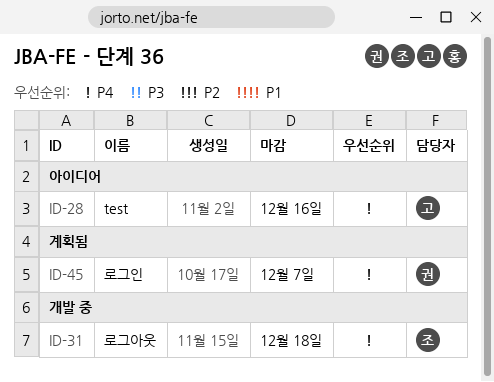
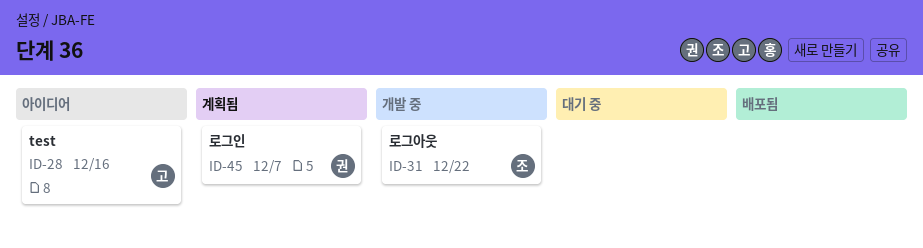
ID-31, due: Dec 18 -> Dec 22

